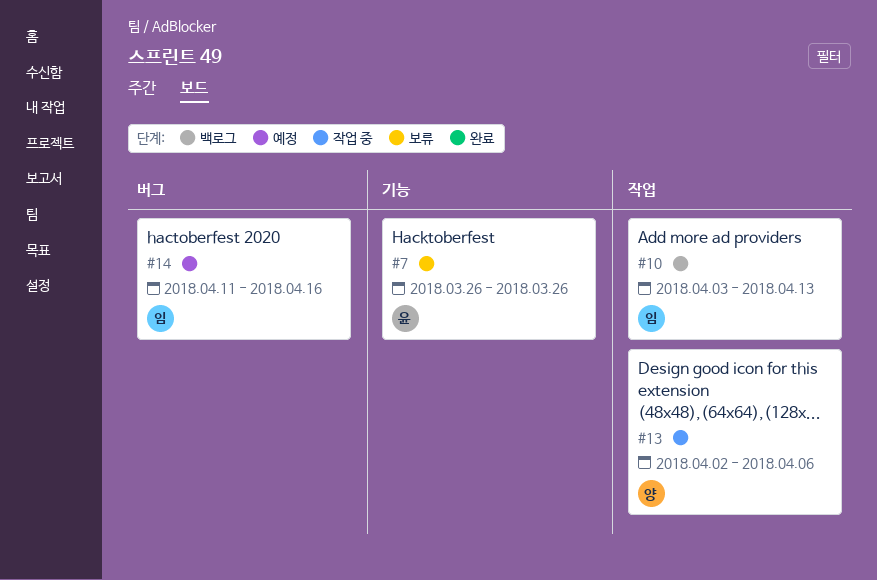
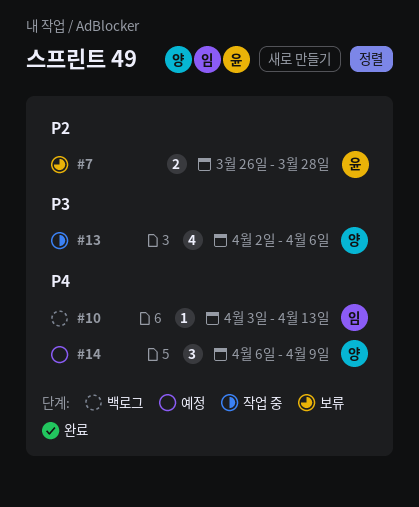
#7, due: Mar 26 -> Mar 28
#14, owner: 임 -> 양
#14, start: Apr 11 -> Apr 6
#14, due: Apr 16 -> Apr 9

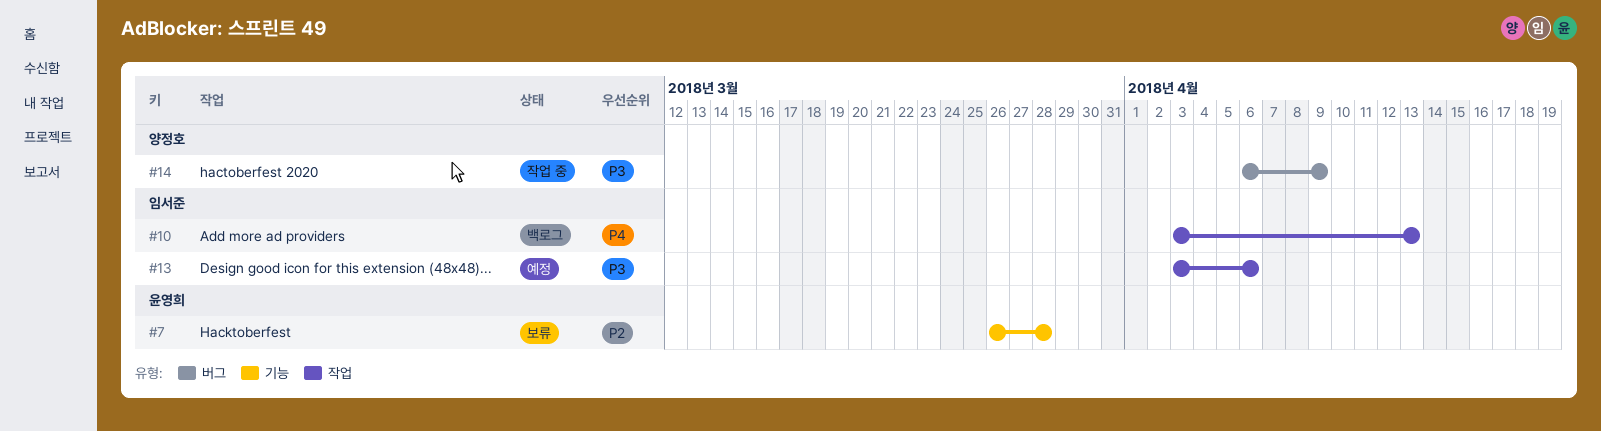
#13, status: 작업 중 -> 예정
#13, owner: 양정호 -> 임서준
#13, start: Apr 2 -> Apr 3
#14, status: 예정 -> 작업 중
#14, priority: P4 -> P3

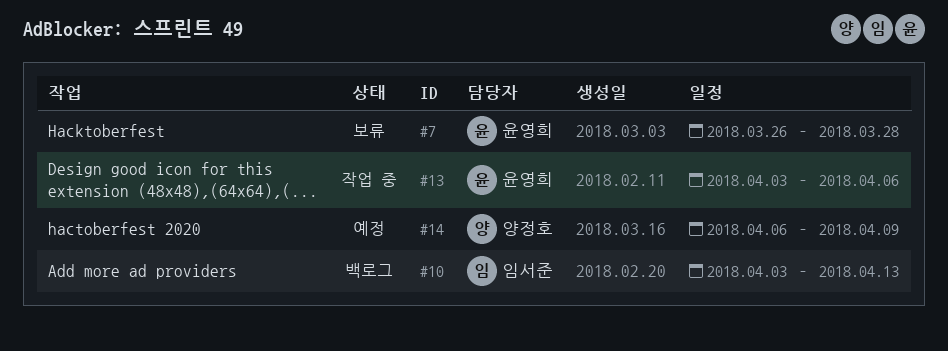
#13, status: 예정 -> 작업 중
#13, owner: 임서준 -> 윤영희
#14, status: 작업 중 -> 예정

